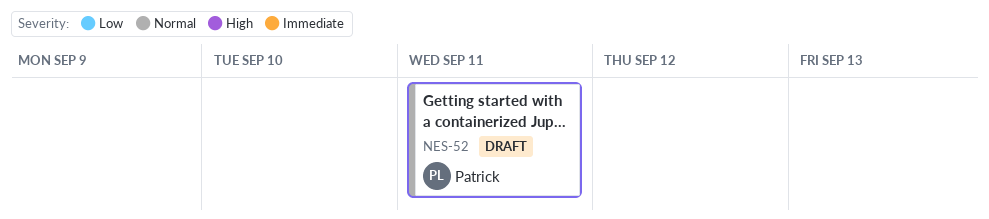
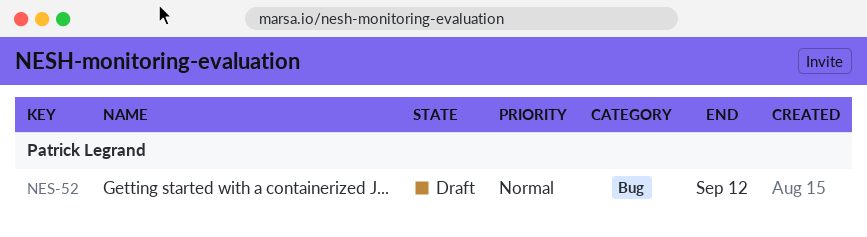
NES-52, due: Sep 11 -> Sep 12

